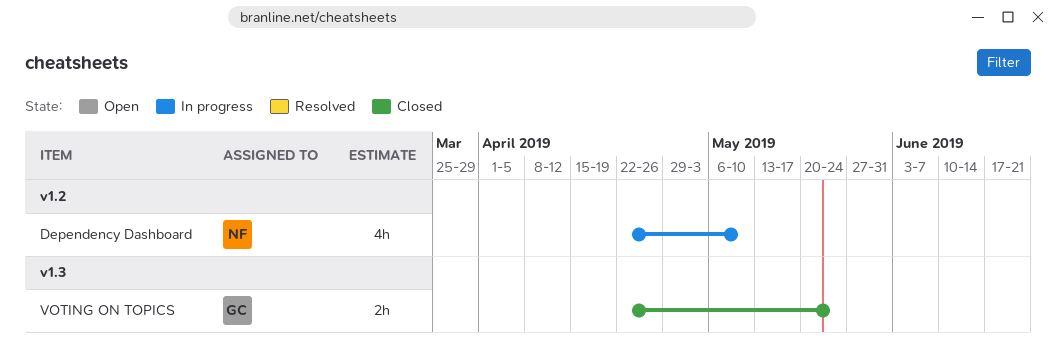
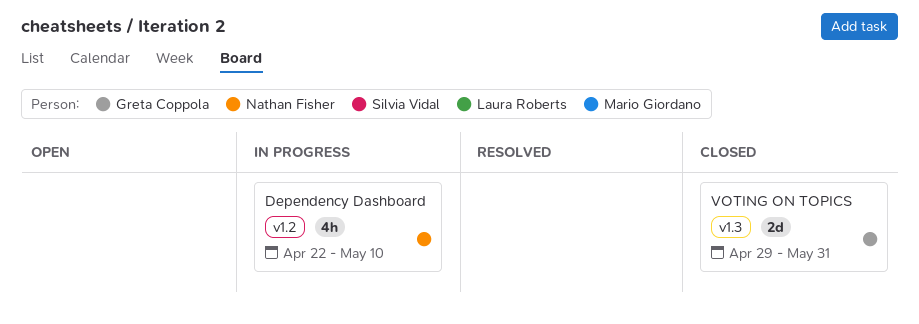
VOTING ON TOPICS, estimate: 2h -> 2d
VOTING ON TOPICS, start: Apr 22 -> Apr 29
VOTING ON TOPICS, due: May 24 -> May 31

